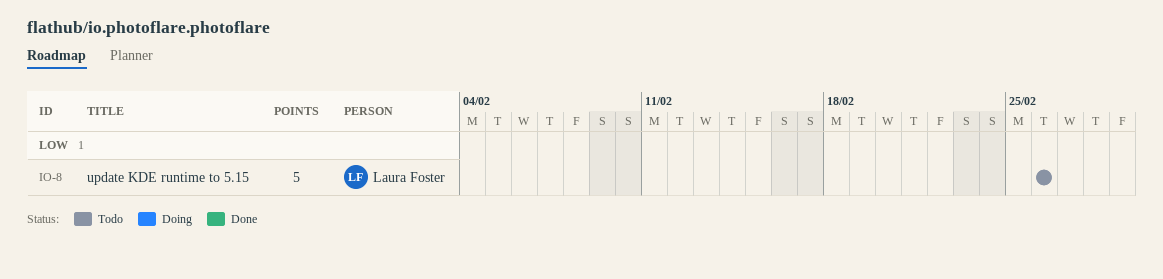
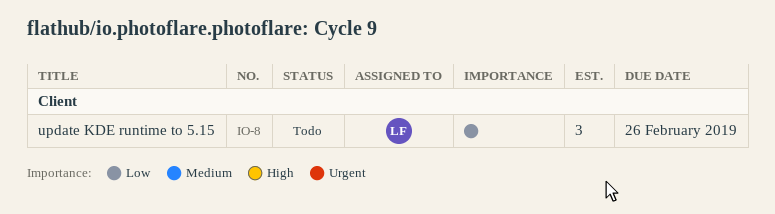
IO-8, estimate: 5 -> 3

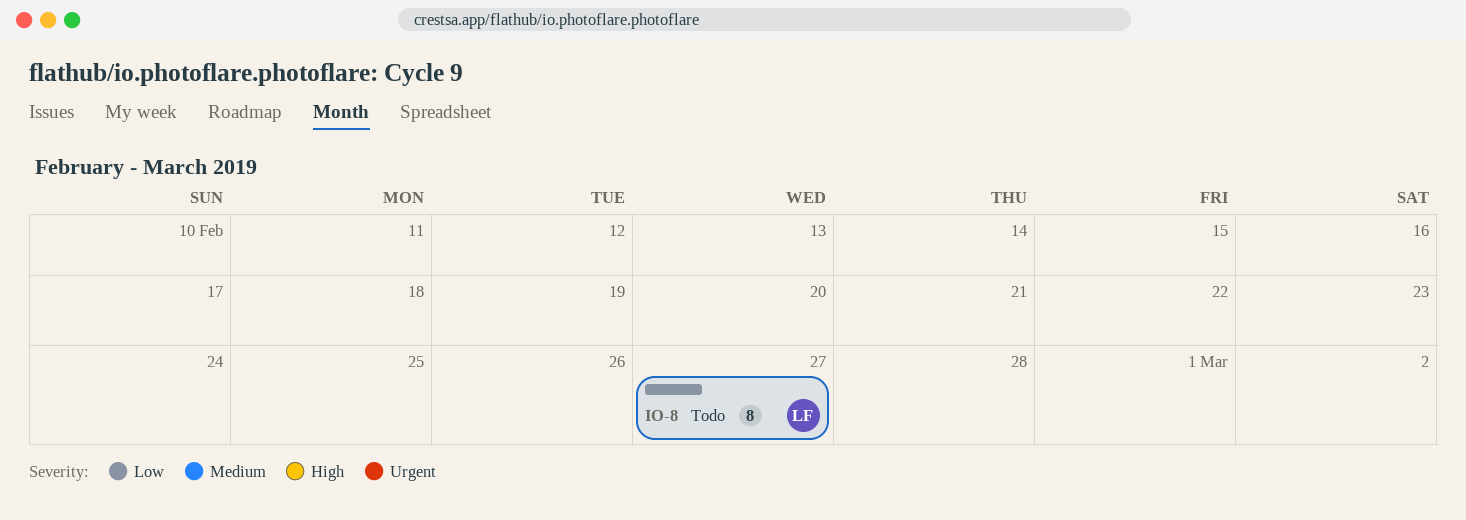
IO-8, estimate: 3 -> 8
IO-8, due: Feb 26 -> Feb 27

